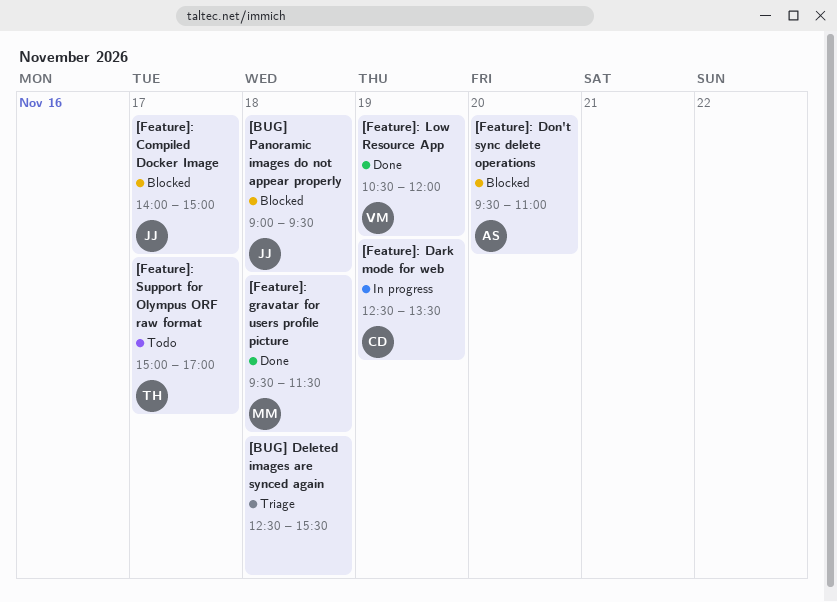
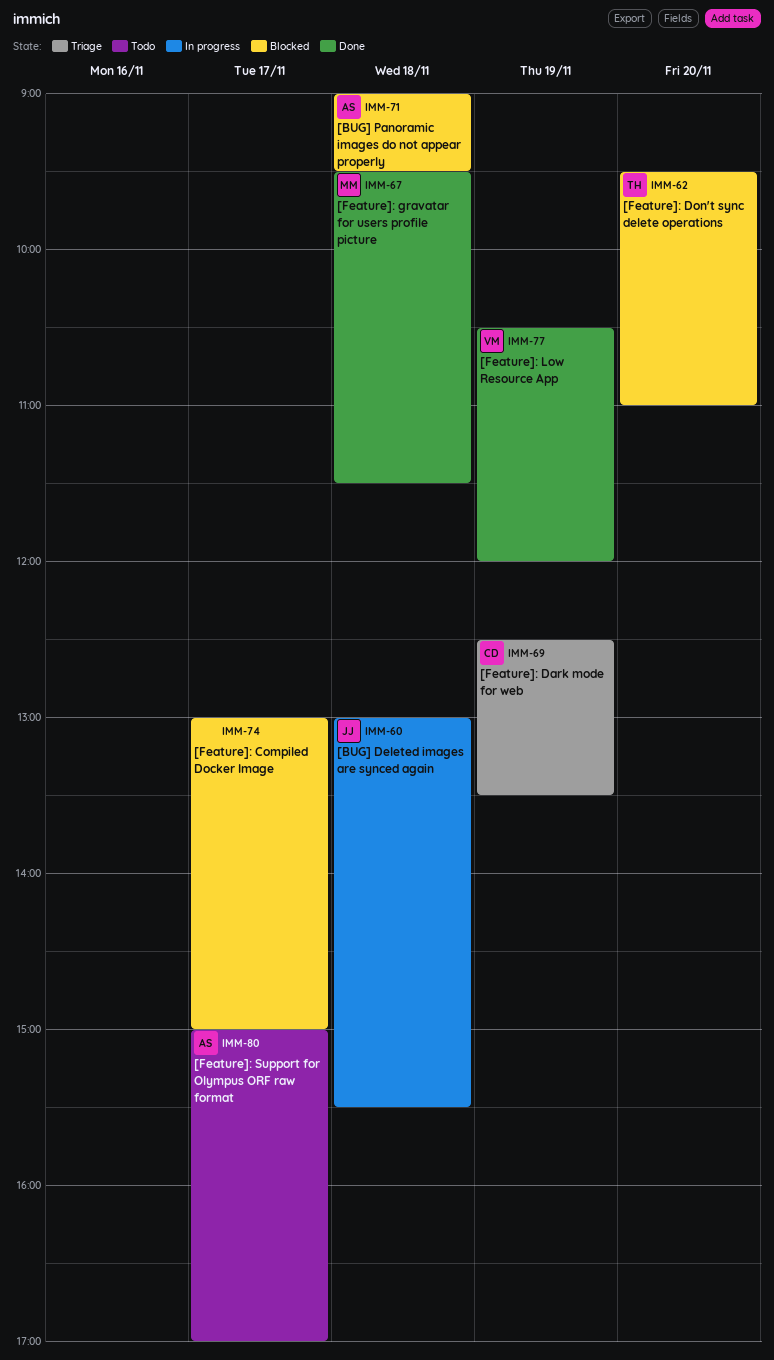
[BUG] Deleted images are synced again, status: Triage -> In progress
[BUG] Deleted images are synced again, owner: none -> JJ
[BUG] Deleted images are synced again, begins: 12:30 -> 13:00
[BUG] Panoramic images do not appear properly, owner: JJ -> AS
[Feature]: Compiled Docker Image, owner: JJ -> none
[Feature]: Compiled Docker Image, begins: 14:00 -> 13:00
[Feature]: Dark mode for web, status: In progress -> Triage
[Feature]: Don't sync delete operations, owner: AS -> TH
[Feature]: Support for Olympus ORF raw format, owner: TH -> AS

